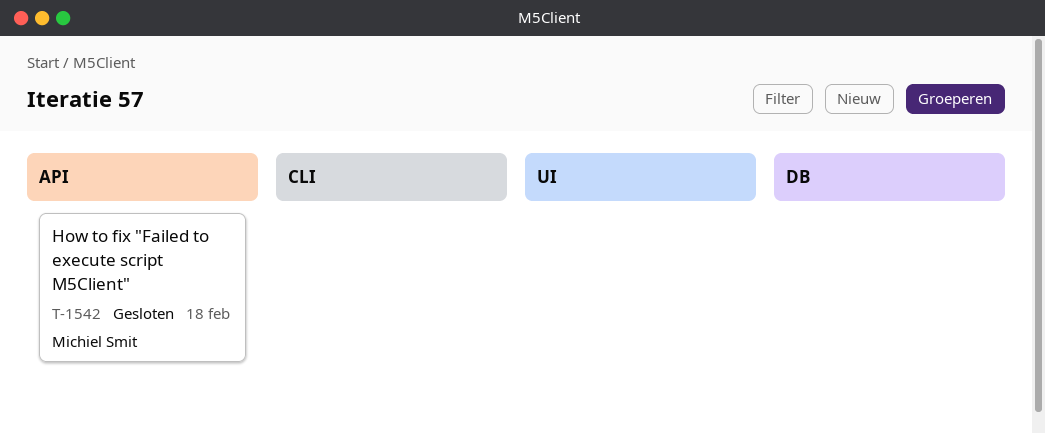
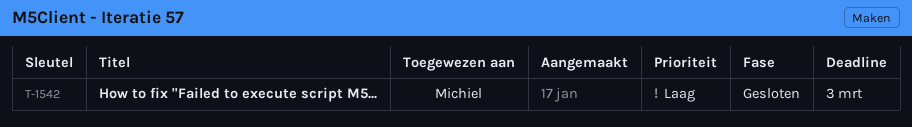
T-1542, due: Feb 18 -> Mar 3

